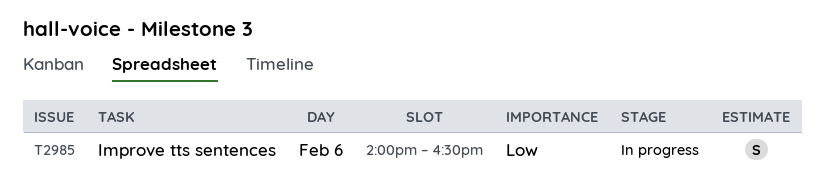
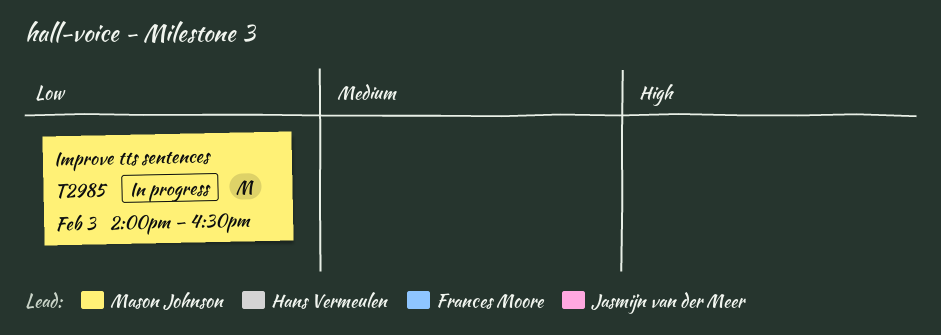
T2985, estimate: S -> M
T2985, day: Feb 6 -> Feb 3

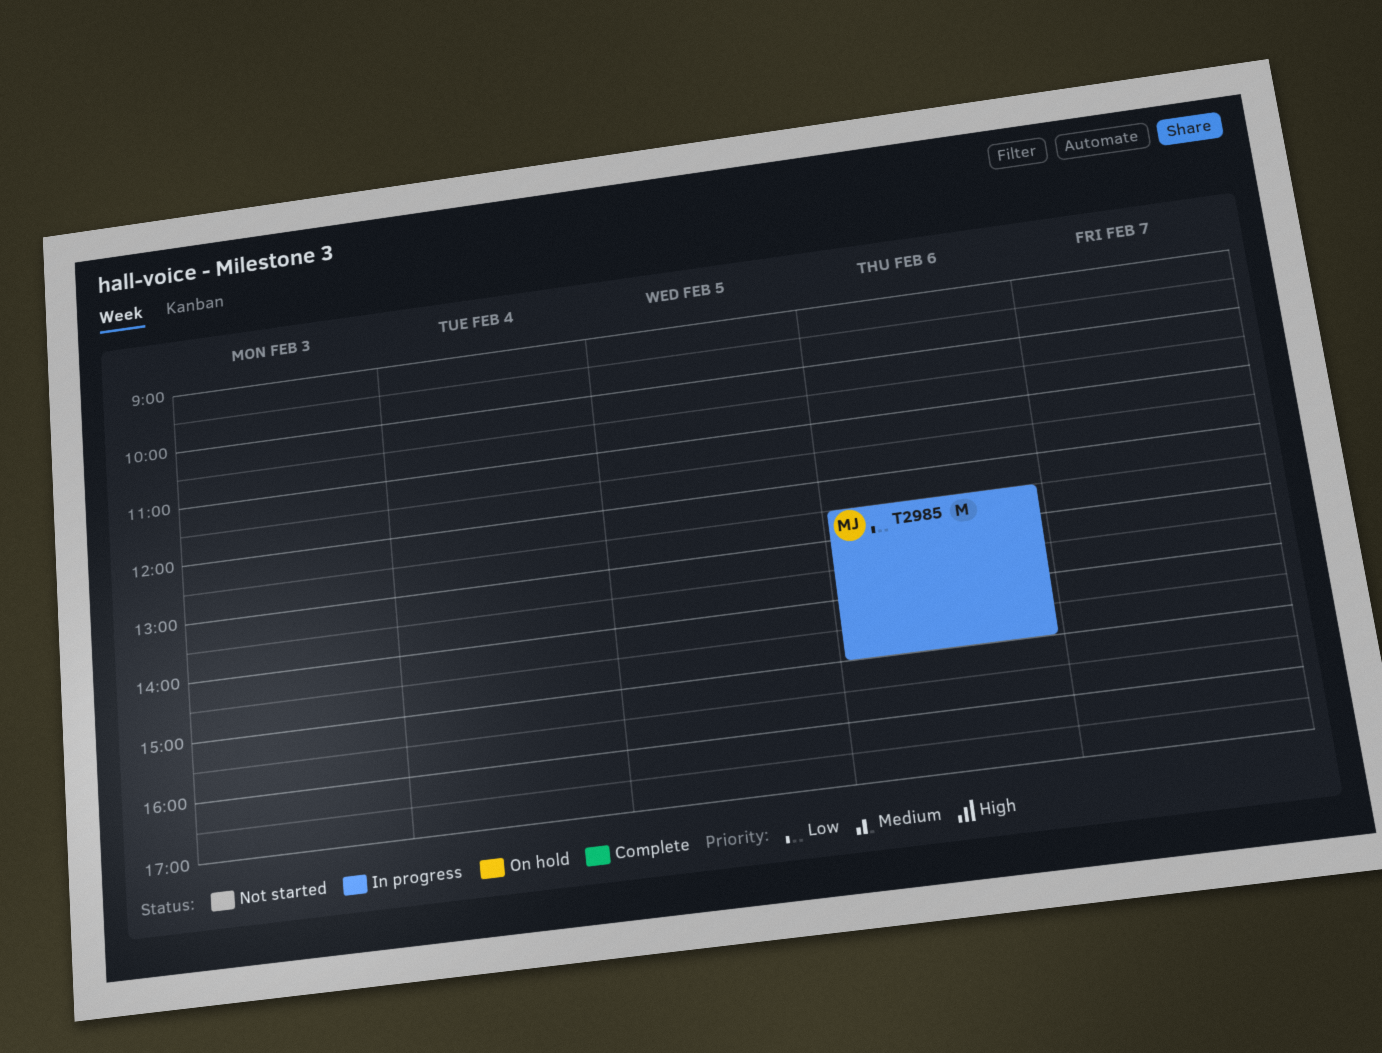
T2985, day: Feb 3 -> Feb 6
T2985, begins: 14:00 -> 12:30
T2985, ends: 16:30 -> 15:00

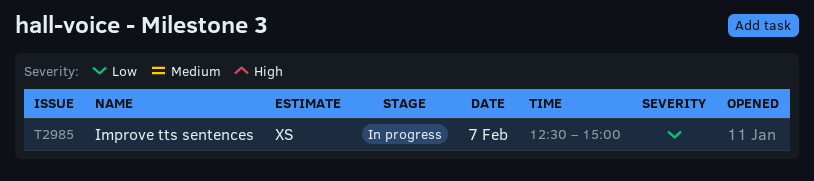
T2985, estimate: M -> XS
T2985, day: Feb 6 -> Feb 7

